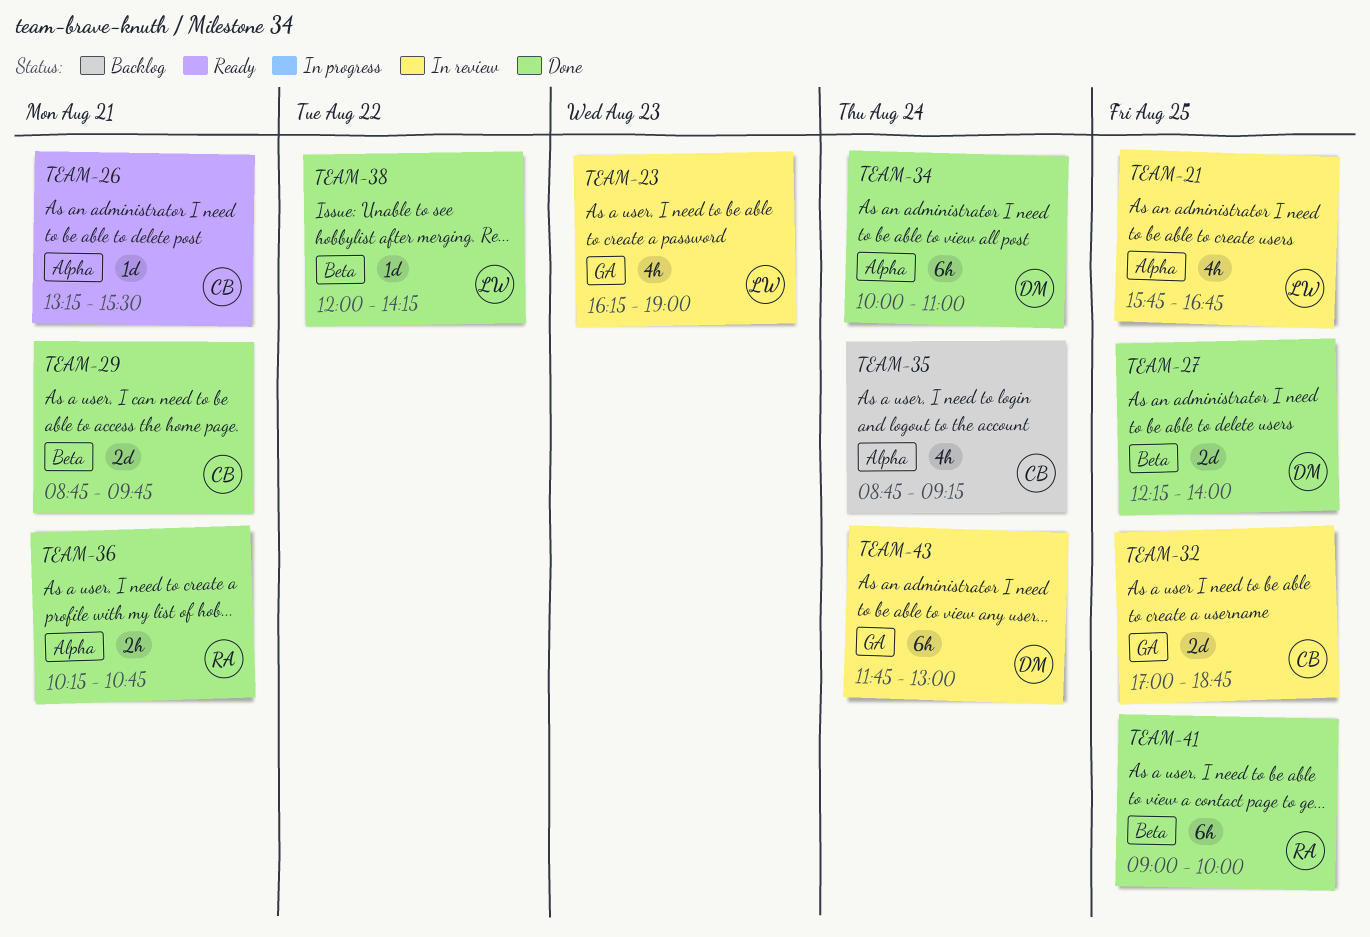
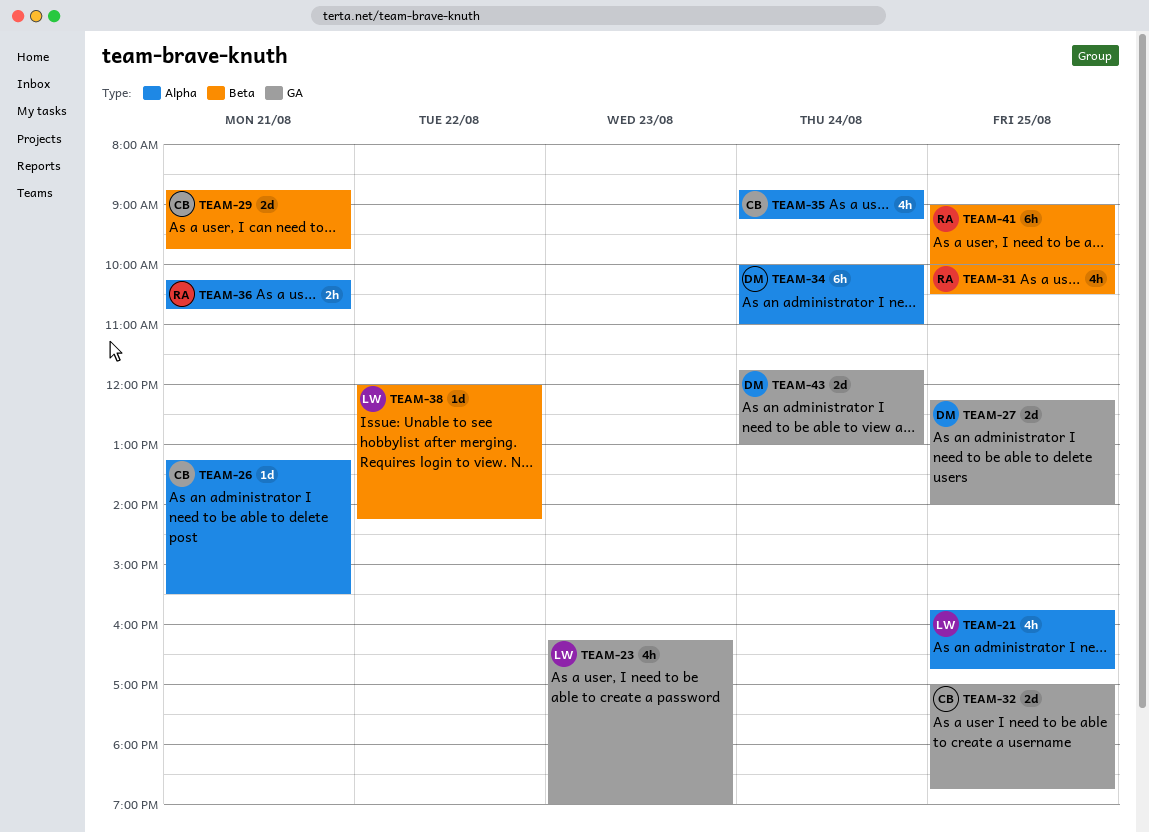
TEAM-27, label: Beta -> GA
TEAM-31: none -> present
TEAM-43, estimate: 6h -> 2d

